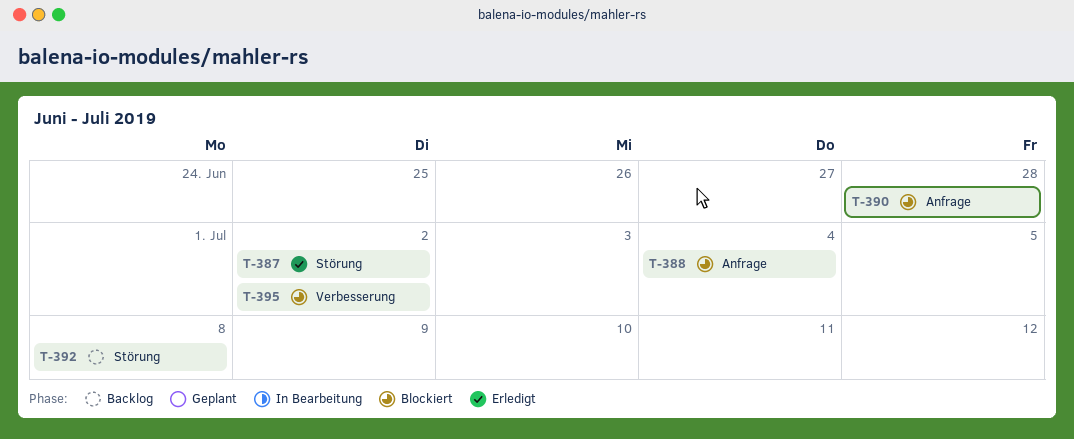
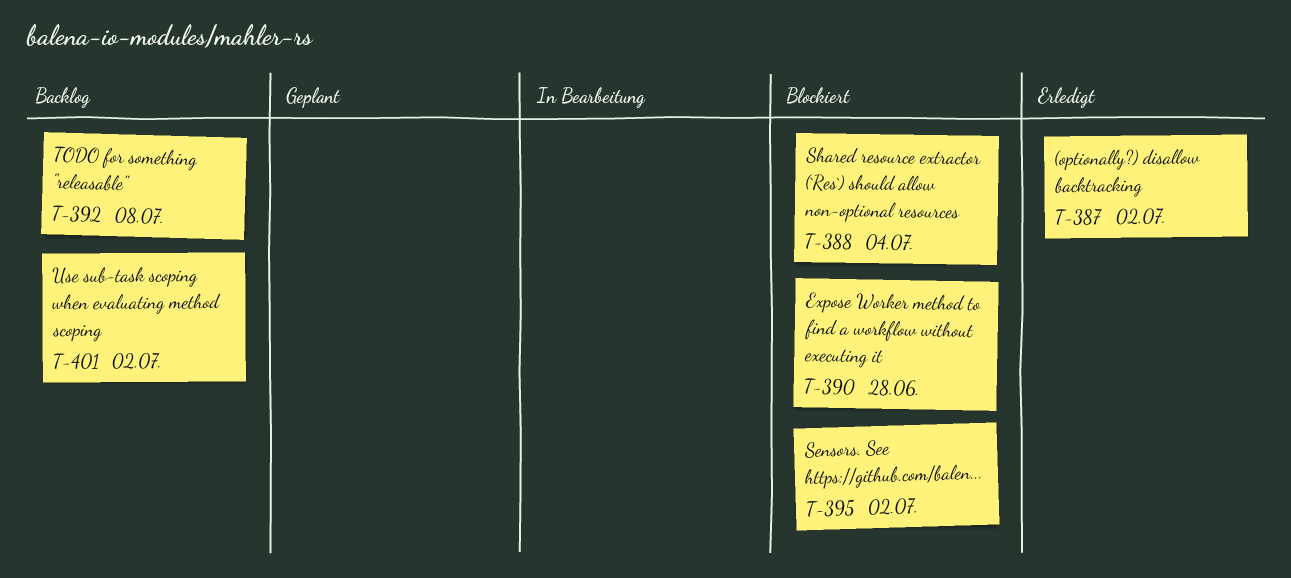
T-401: none -> present

